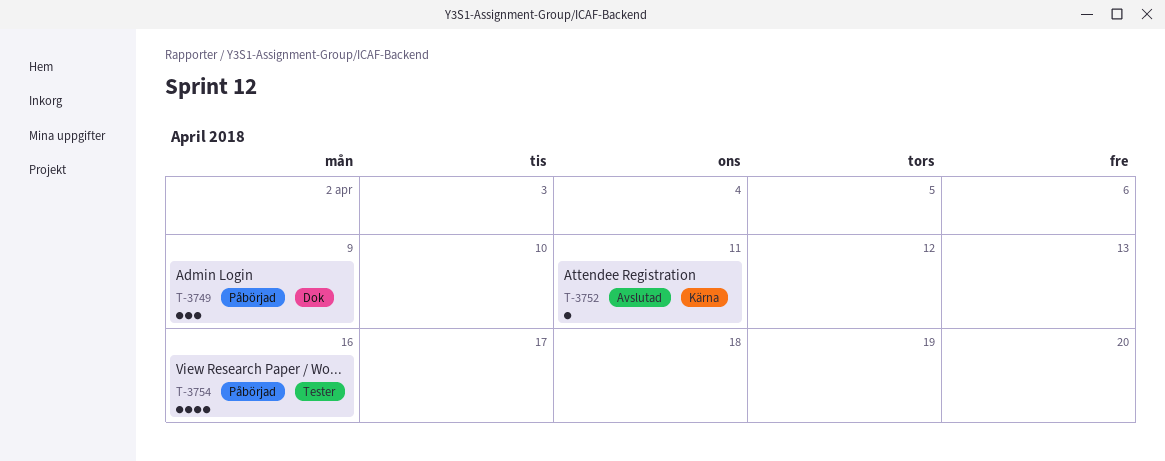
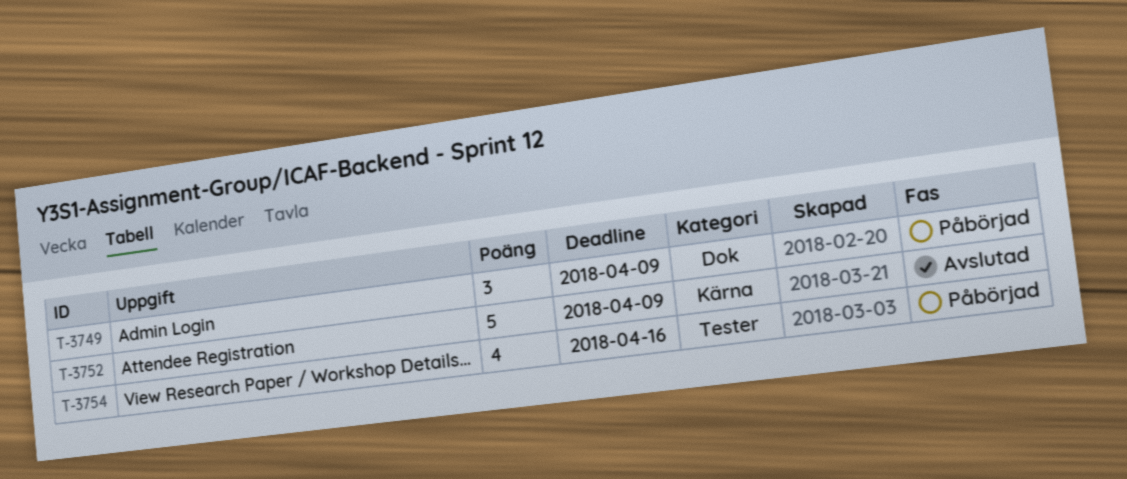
T-3752, estimate: 1 -> 5
T-3752, due: Apr 11 -> Apr 9

